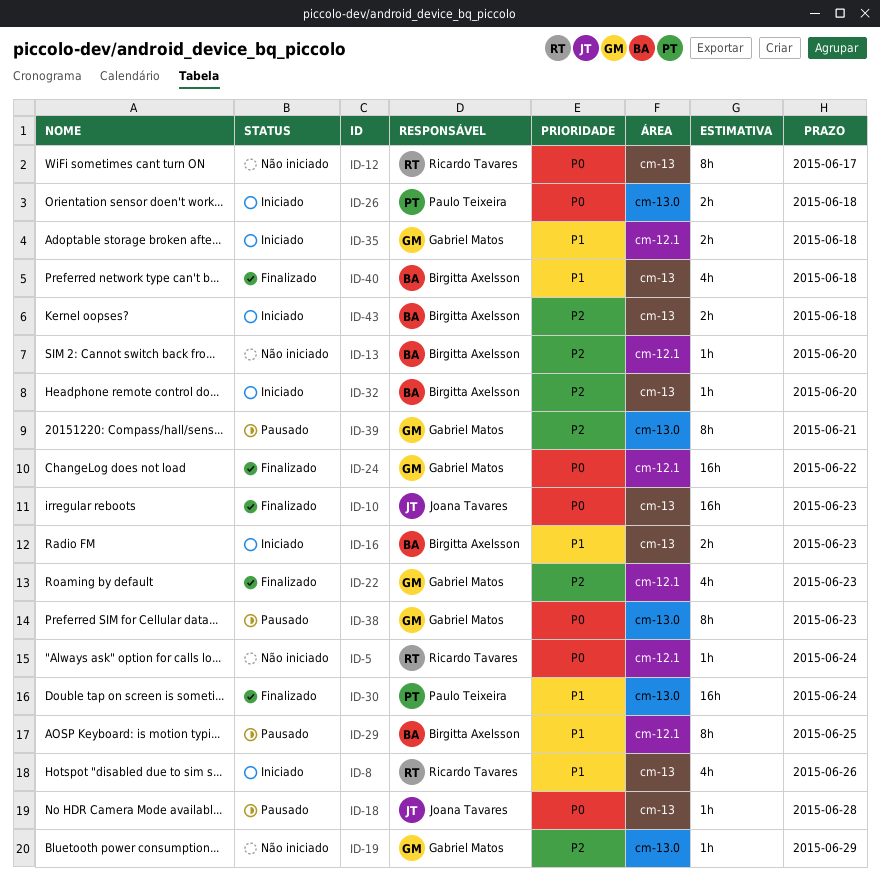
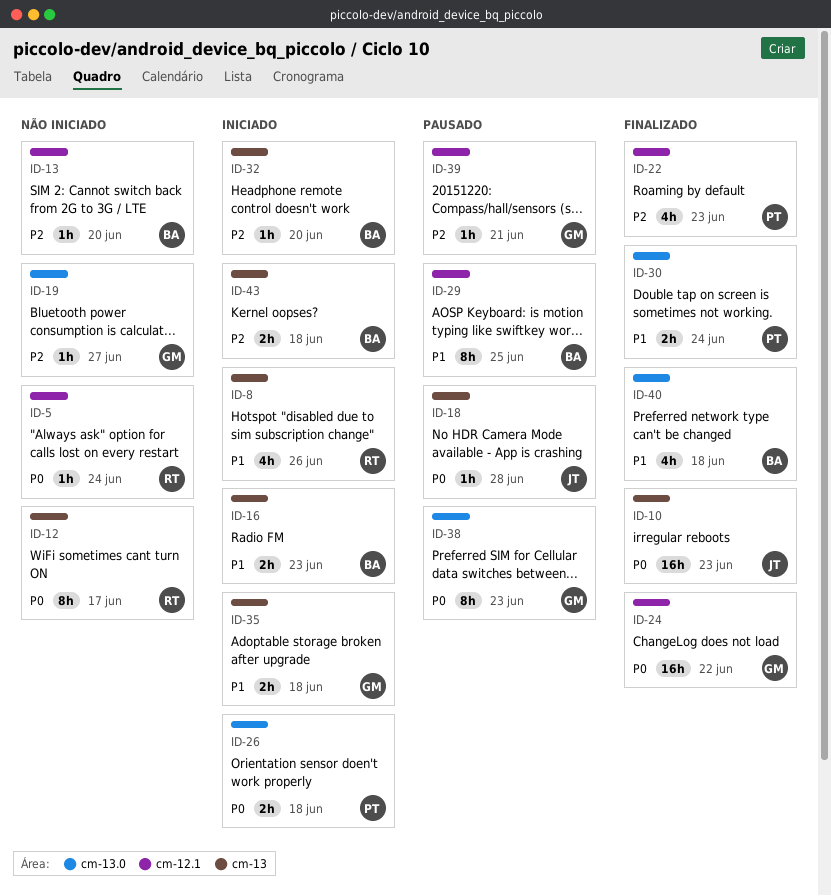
ID-19, due: Jun 29 -> Jun 27
ID-22, owner: Gabriel Matos -> Paulo Teixeira
ID-30, estimate: 16h -> 2h
ID-35, label: cm-12.1 -> cm-13
ID-39, label: cm-13.0 -> cm-12.1
ID-39, estimate: 8h -> 1h
ID-40, label: cm-13 -> cm-13.0

